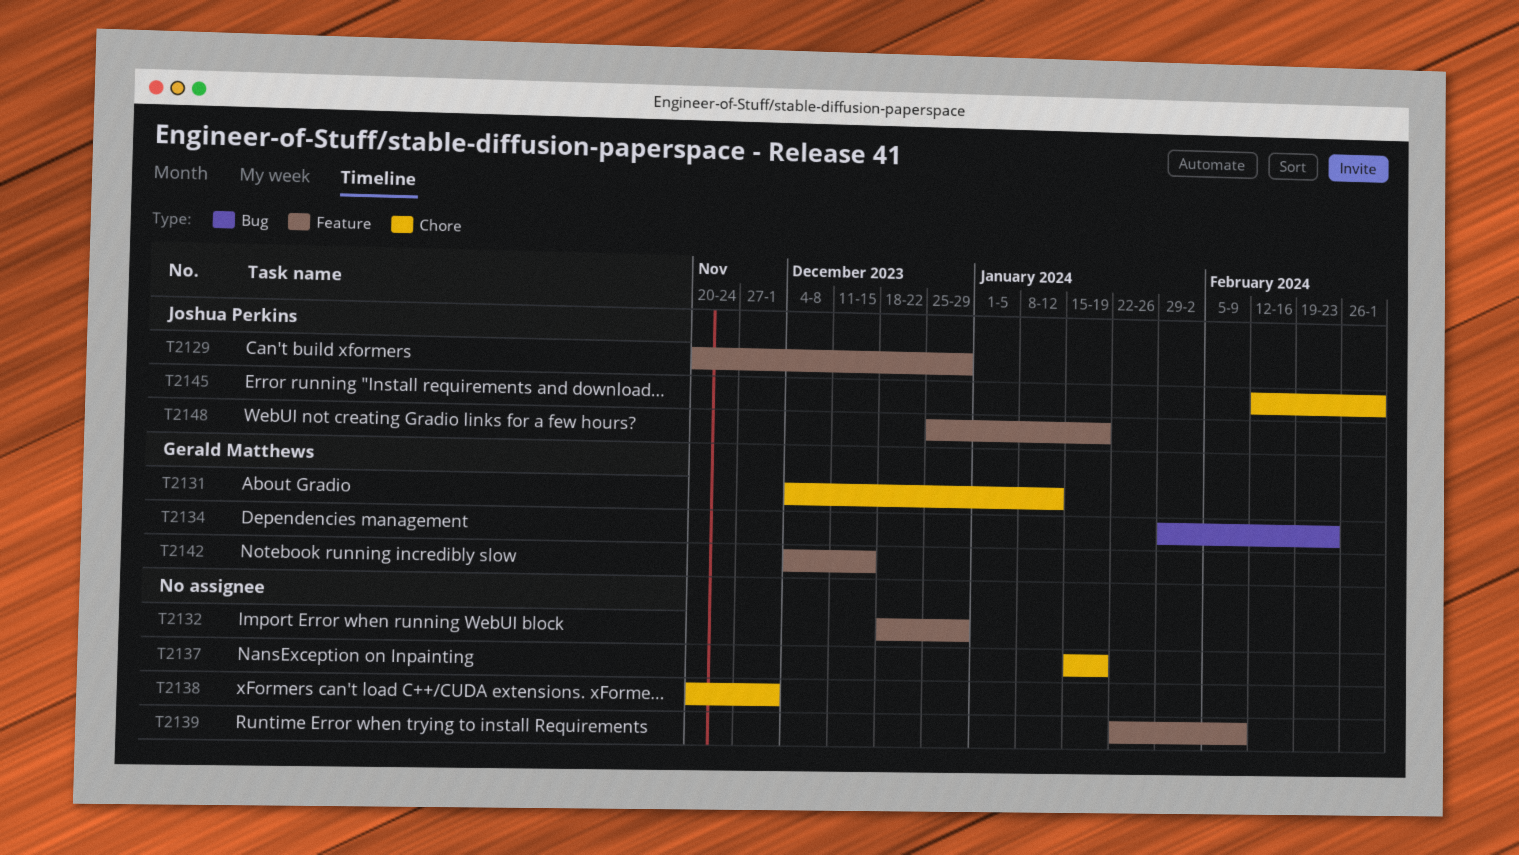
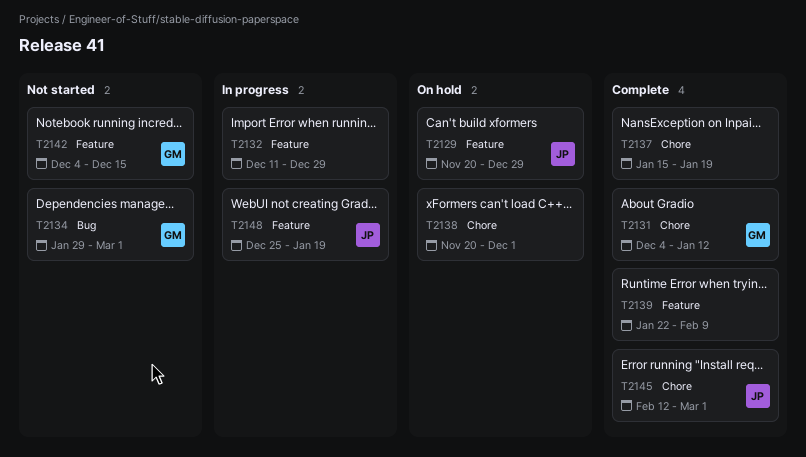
T2132, start: Dec 18 -> Dec 11
T2134, due: Feb 23 -> Mar 1

